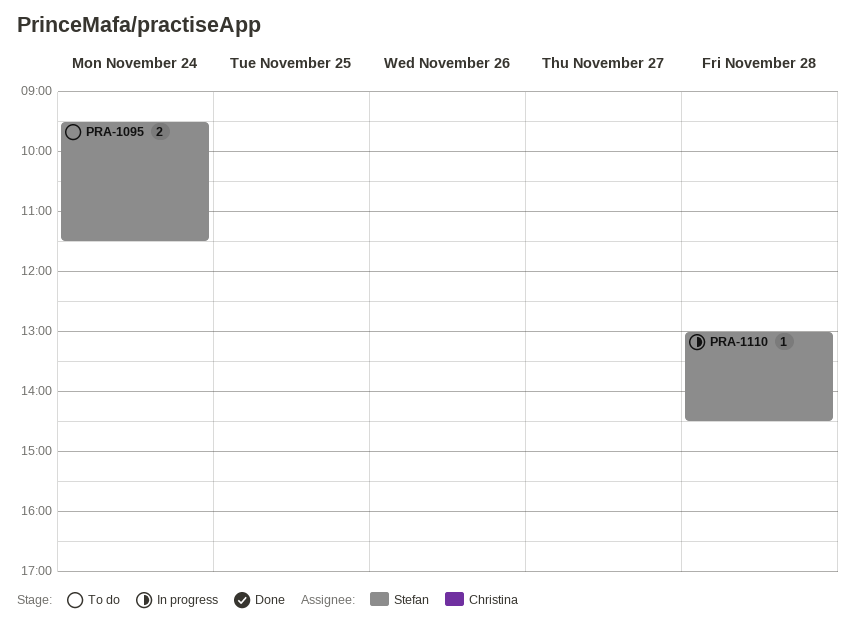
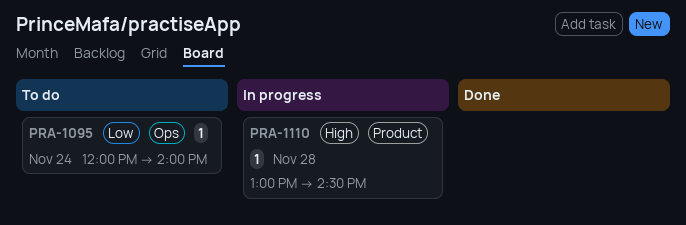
PRA-1095, estimate: 2 -> 1
PRA-1095, begins: 09:30 -> 12:00
PRA-1095, ends: 11:30 -> 14:00

